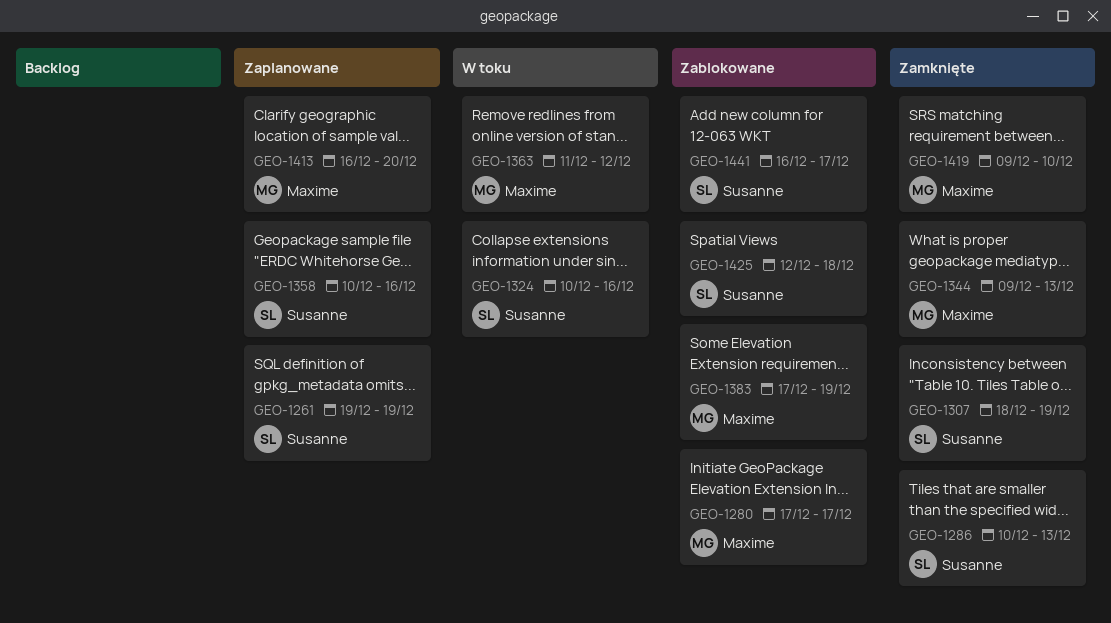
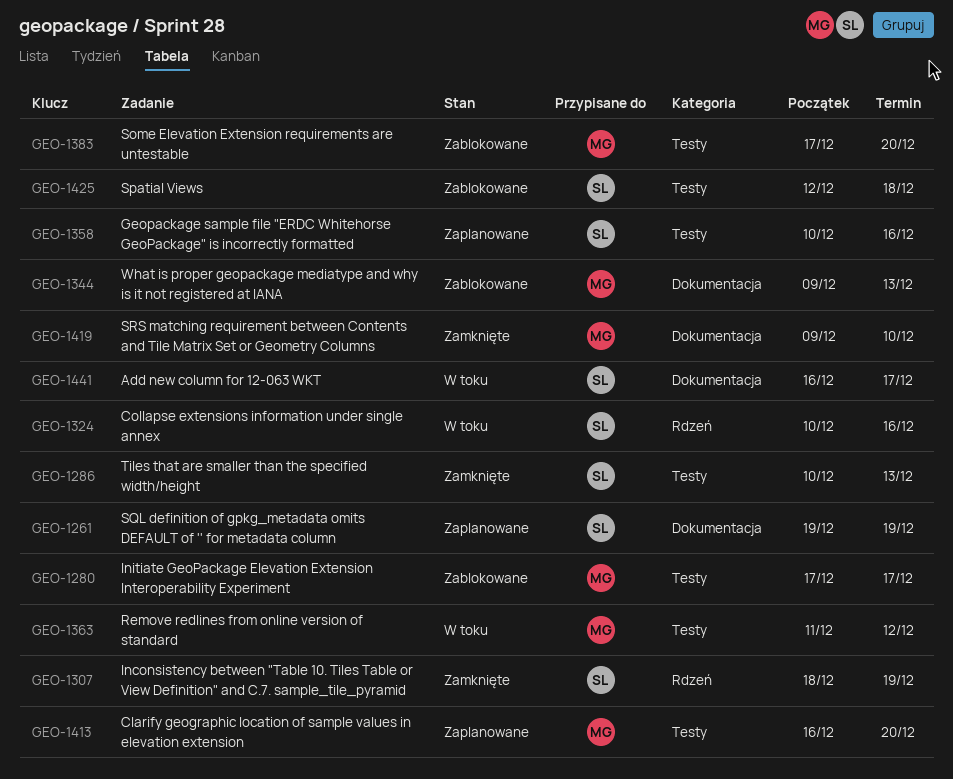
GEO-1344, status: Zamknięte -> Zablokowane
GEO-1383, due: Dec 19 -> Dec 20
GEO-1441, status: Zablokowane -> W toku

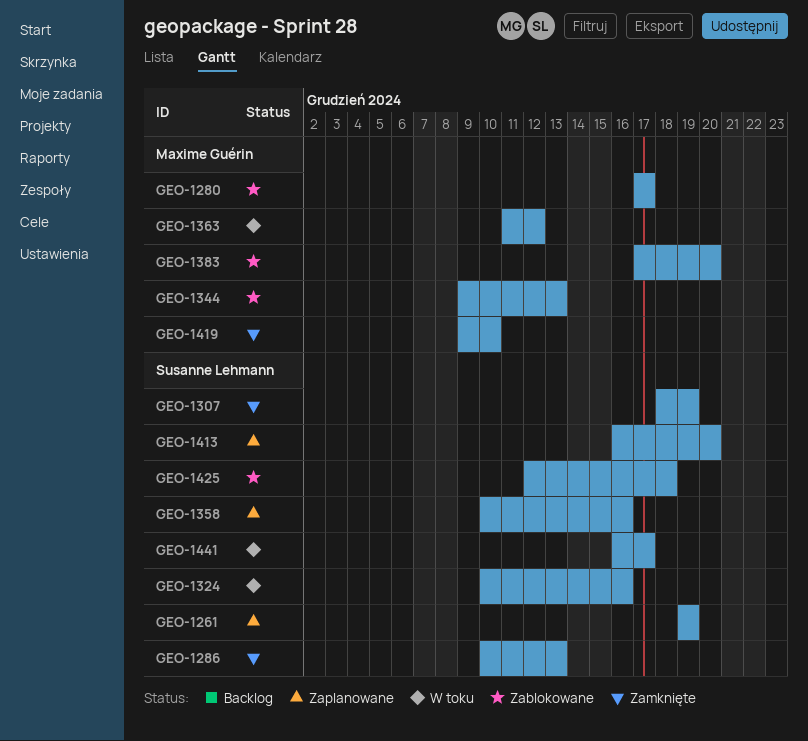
GEO-1413, owner: Maxime Guérin -> Susanne Lehmann

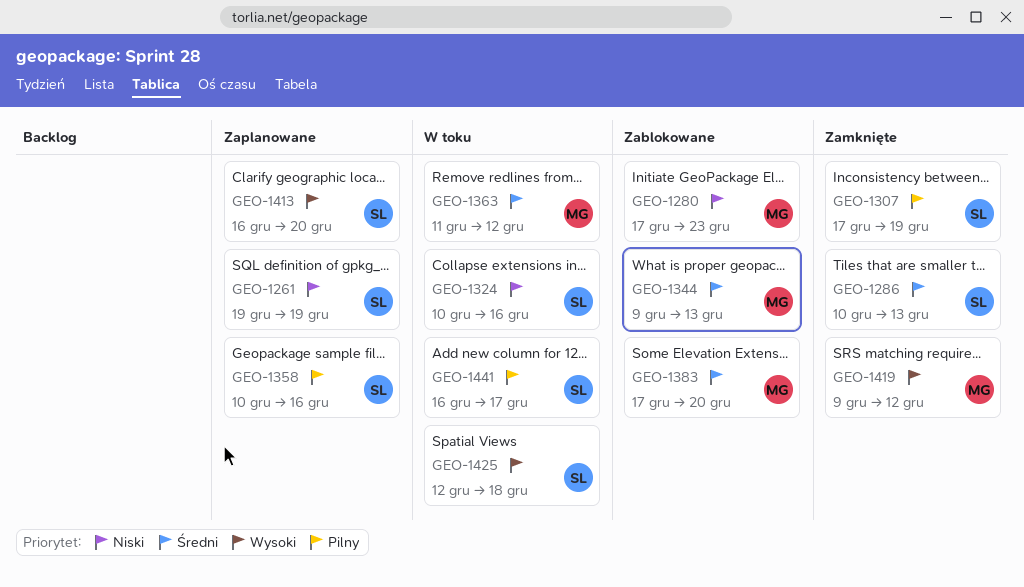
GEO-1280, due: Dec 17 -> Dec 23
GEO-1307, start: Dec 18 -> Dec 17
GEO-1419, due: Dec 10 -> Dec 12
GEO-1425, status: Zablokowane -> W toku

